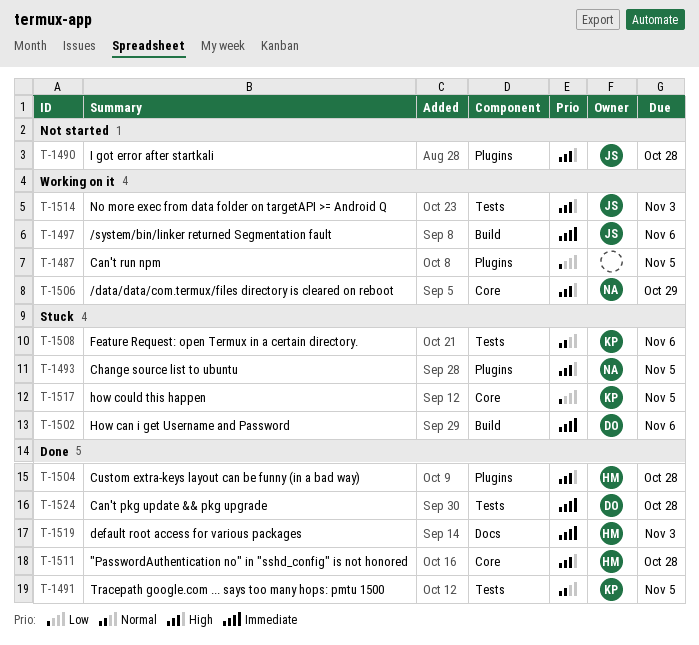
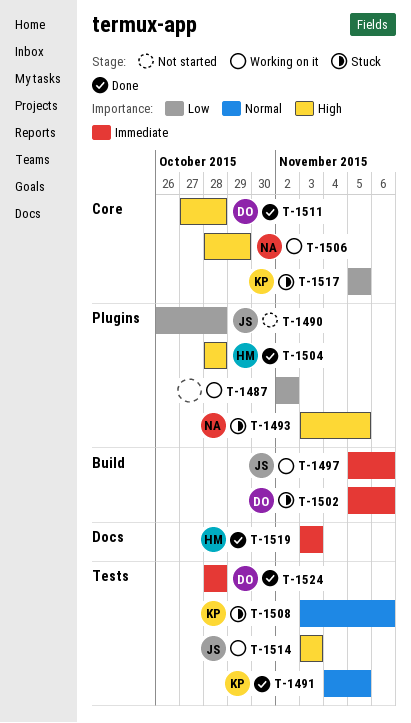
T-1487, due: Nov 5 -> Nov 2
T-1490, priority: High -> Low
T-1511, owner: HM -> DO

